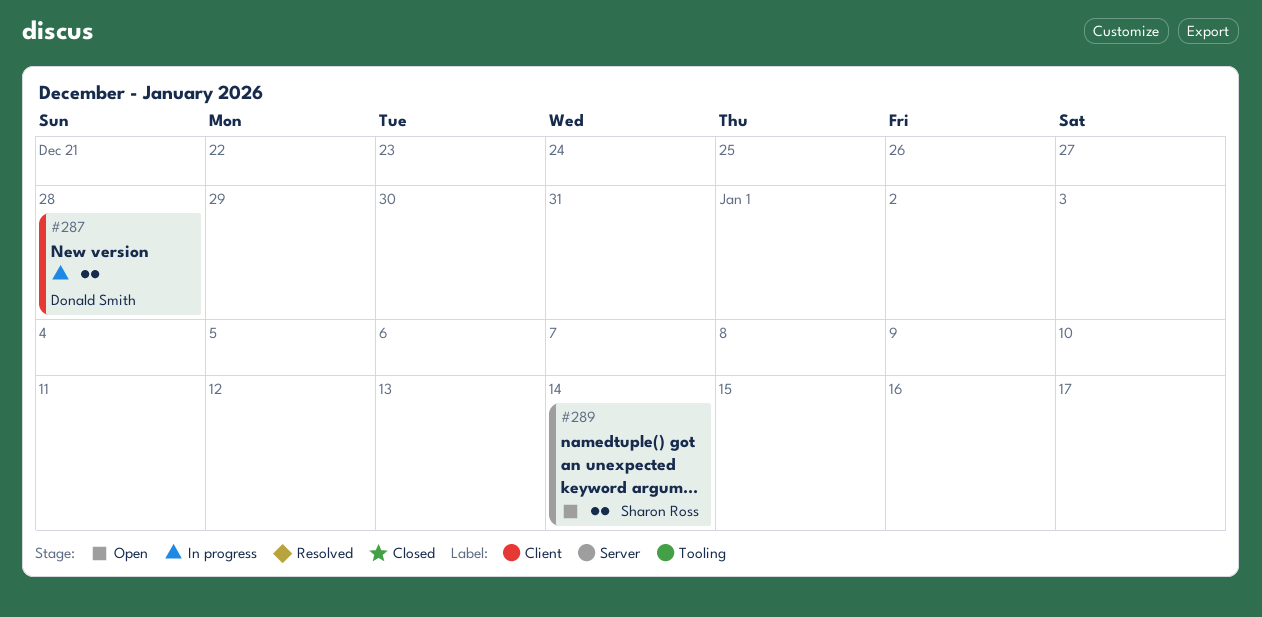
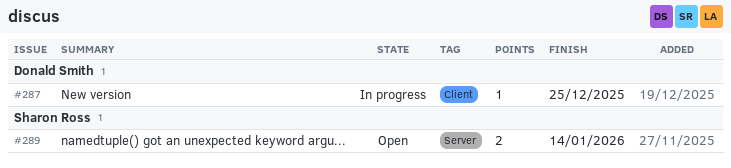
#287, estimate: 2 -> 1
#287, due: Dec 28 -> Dec 25

